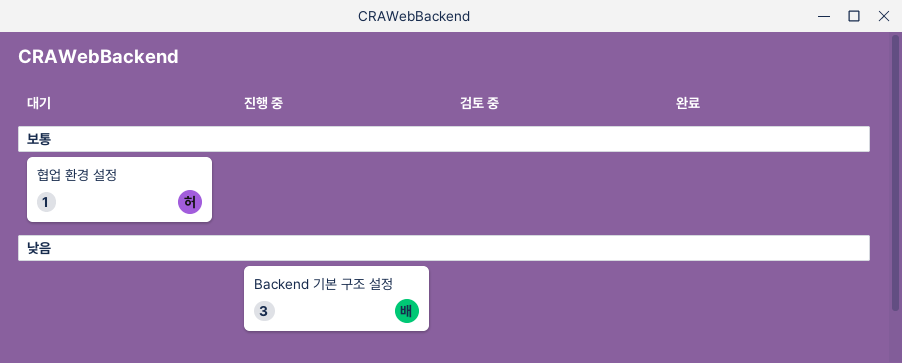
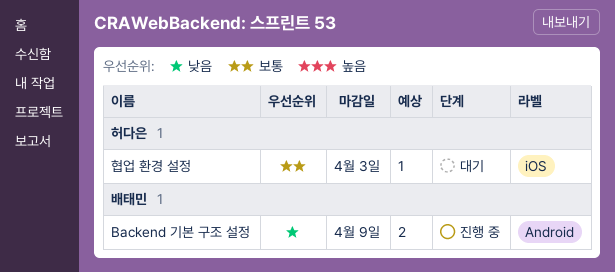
Backend 기본 구조 설정, estimate: 3 -> 2

